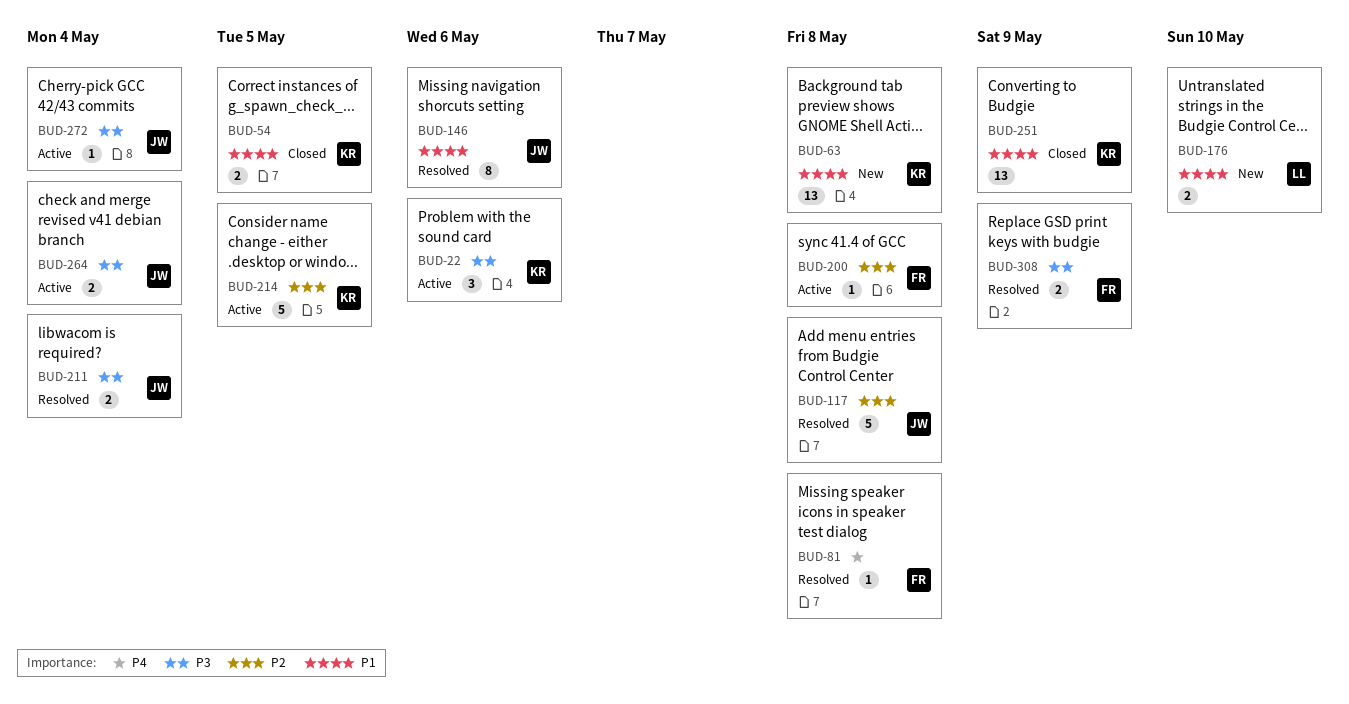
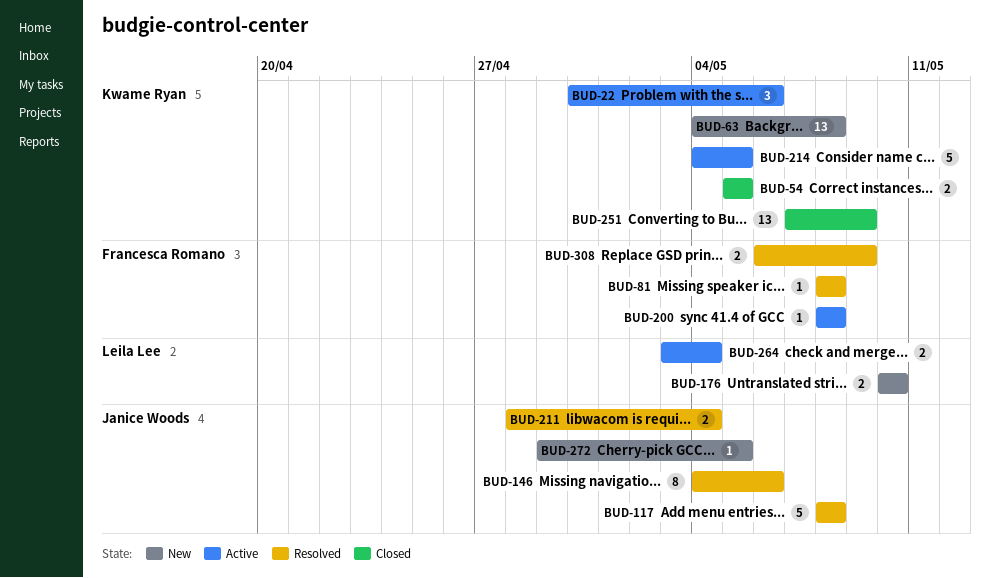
BUD-264, owner: Janice Woods -> Leila Lee
BUD-272, status: Active -> New
BUD-272, due: May 4 -> May 5

